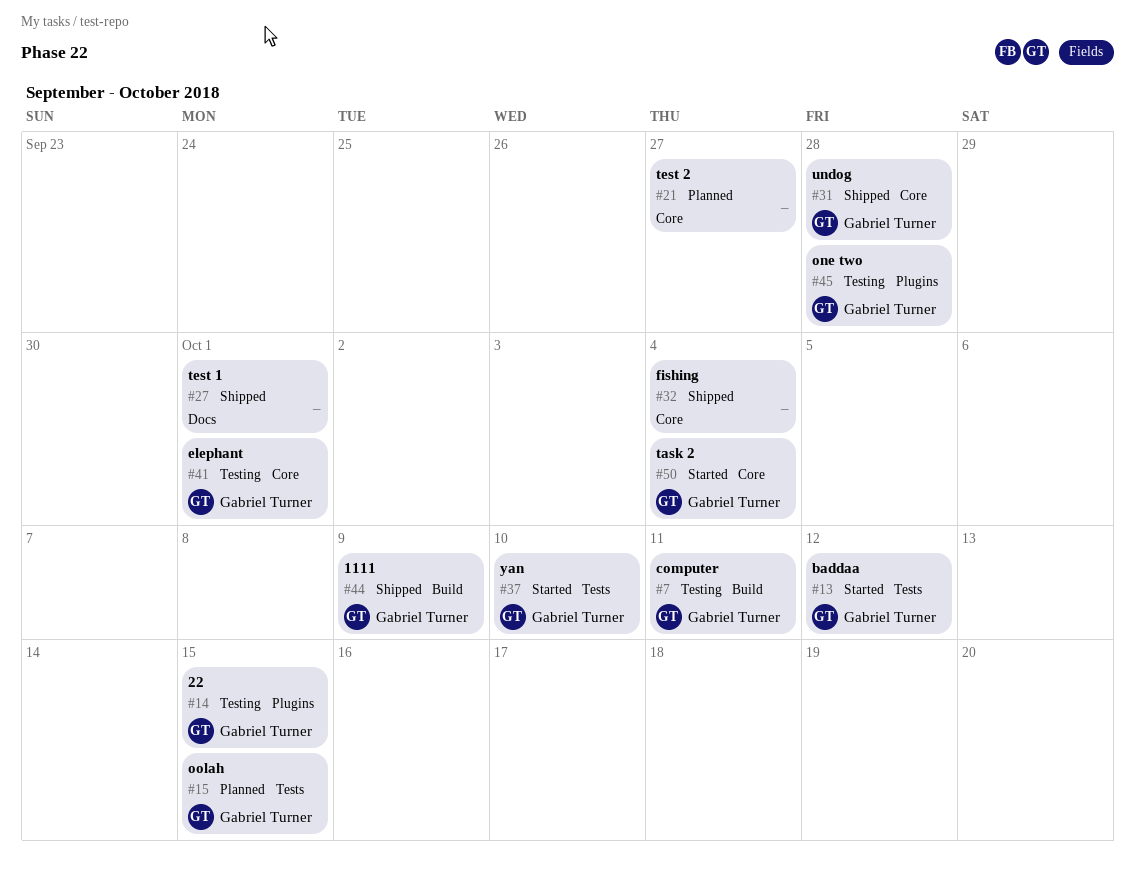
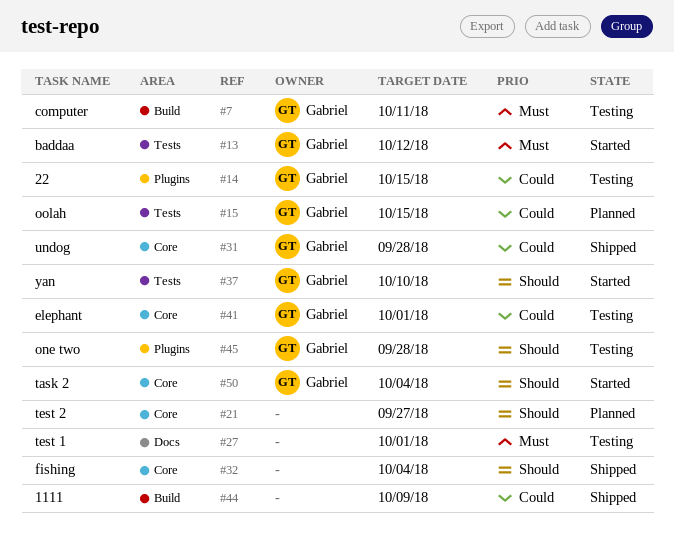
#27, status: Shipped -> Testing
#44, owner: Gabriel Turner -> none

